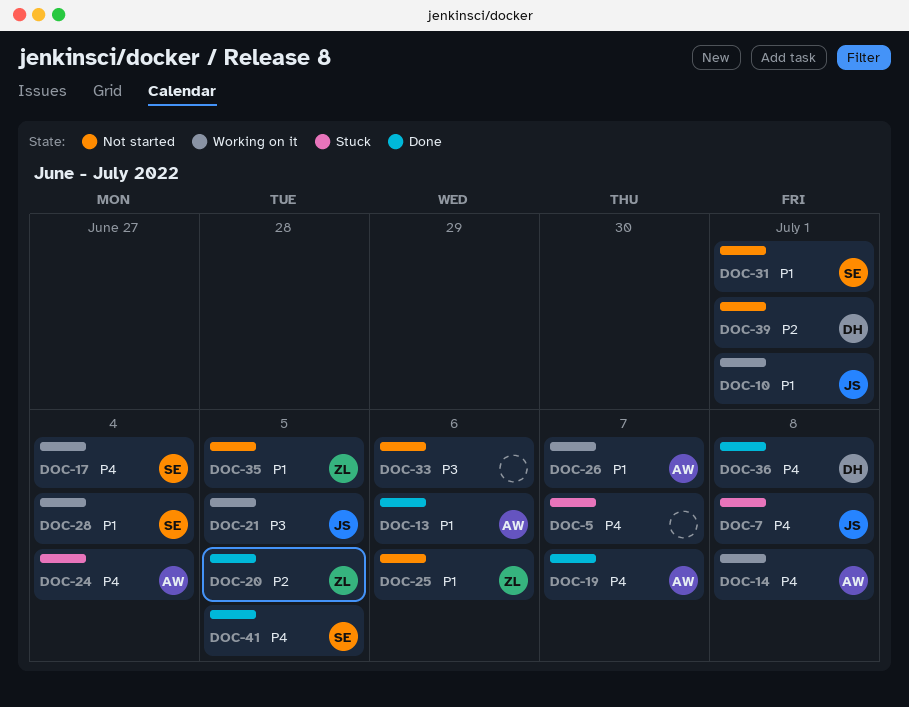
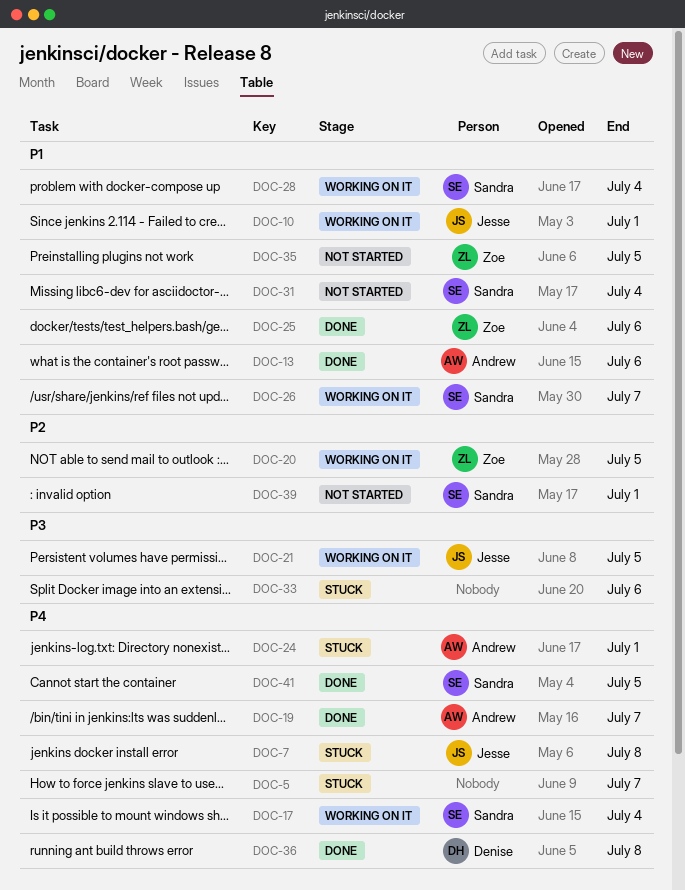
DOC-14: present -> none
DOC-20, status: Done -> Working on it
DOC-24, due: Jul 4 -> Jul 1
DOC-25, status: Not started -> Done
DOC-26, owner: Andrew -> Sandra
DOC-31, due: Jul 1 -> Jul 4
DOC-33, status: Not started -> Stuck
DOC-39, owner: Denise -> Sandra

